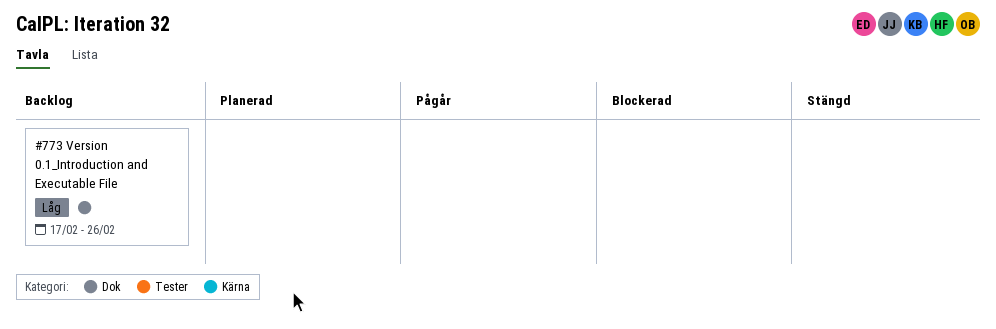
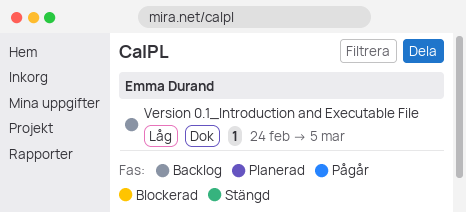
Version 0.1_Introduction and Executable File, start: Feb 17 -> Feb 24
Version 0.1_Introduction and Executable File, due: Feb 26 -> Mar 5

